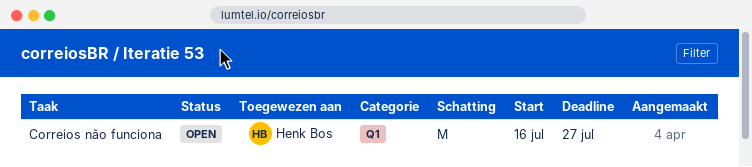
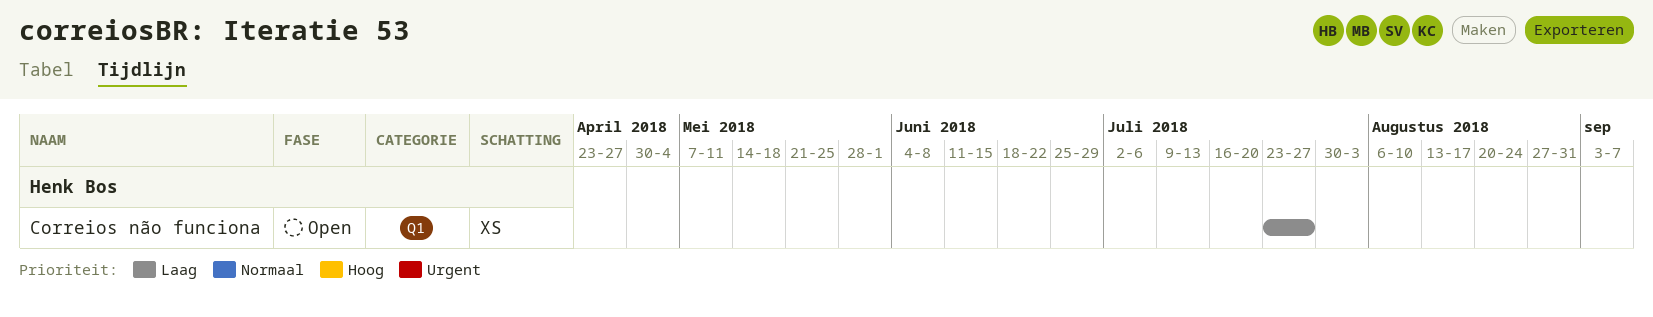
Correios não funciona, estimate: M -> XS
Correios não funciona, start: Jul 16 -> Jul 23

